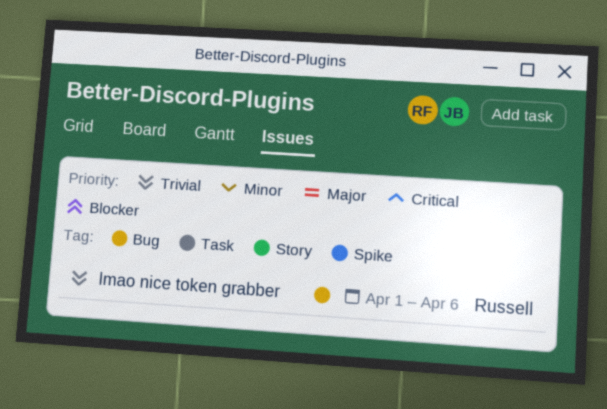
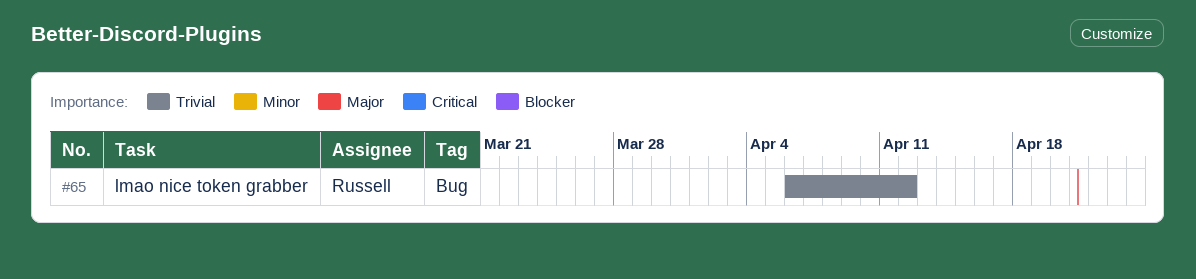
lmao nice token grabber, start: Apr 1 -> Apr 6
lmao nice token grabber, due: Apr 6 -> Apr 12

